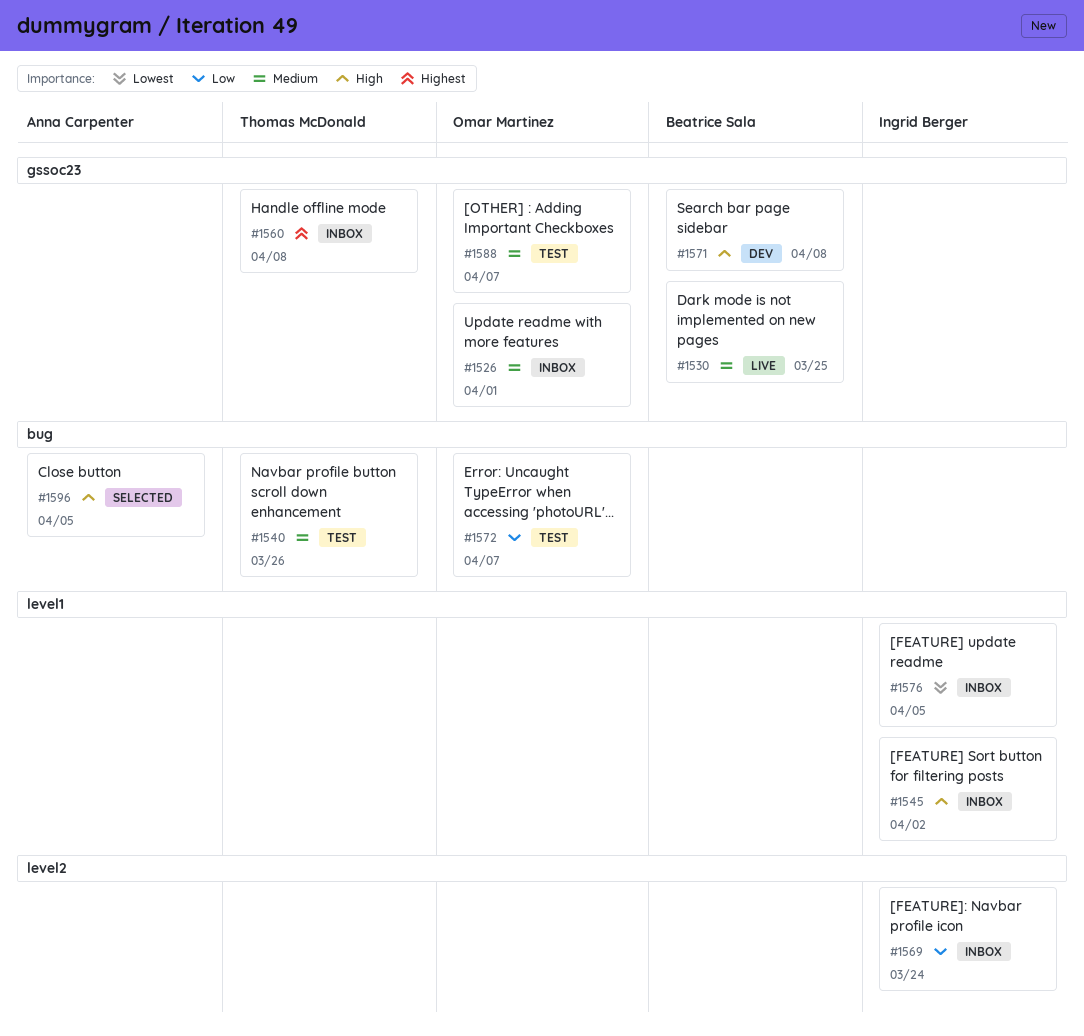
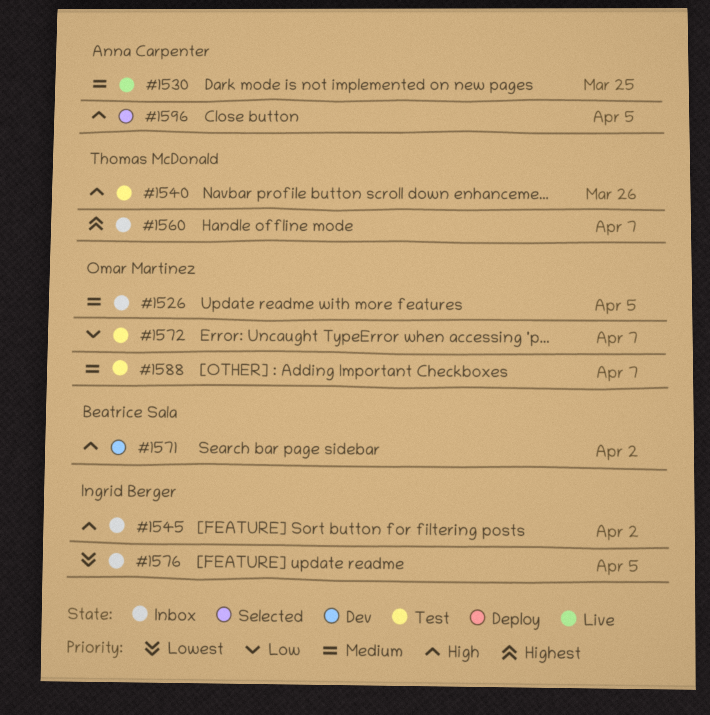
#1526, due: Apr 1 -> Apr 5
#1530, owner: Beatrice Sala -> Anna Carpenter
#1540, priority: Medium -> High
#1560, due: Apr 8 -> Apr 7
#1569: present -> none
#1571, due: Apr 8 -> Apr 2

